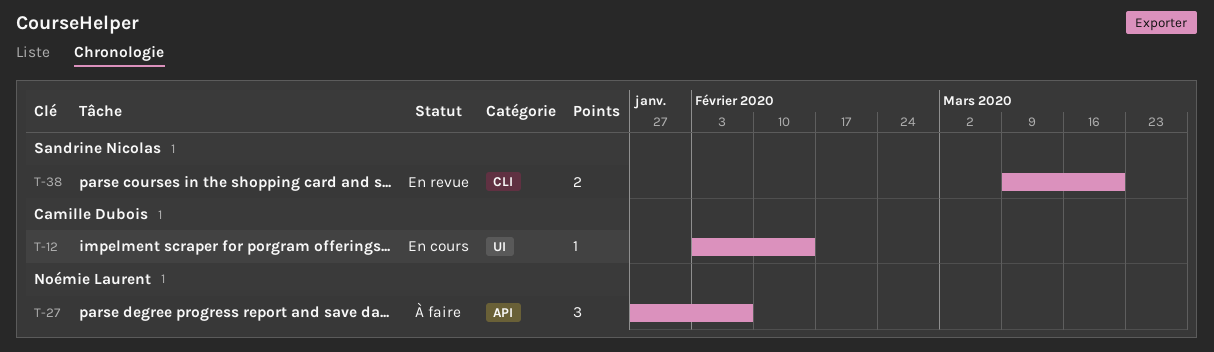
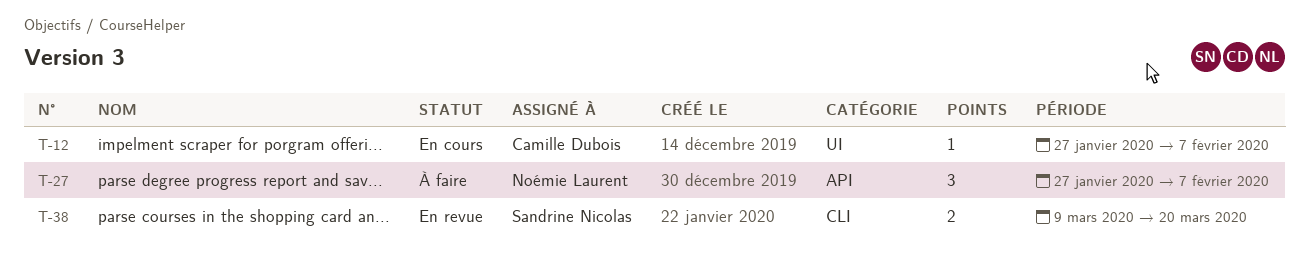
T-12, start: Feb 3 -> Jan 27
T-12, due: Feb 14 -> Feb 7

